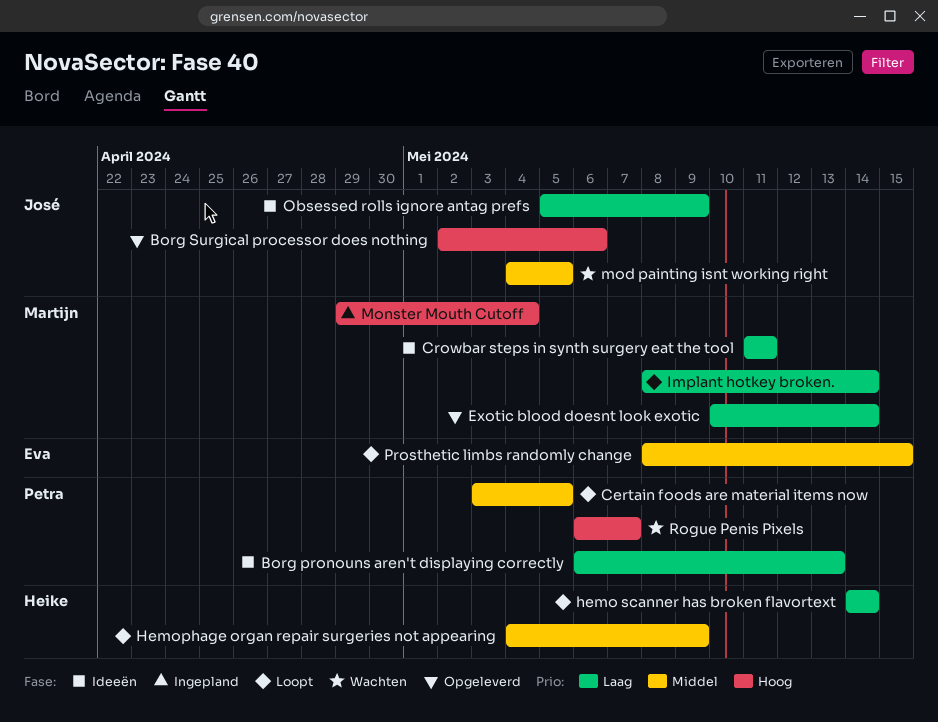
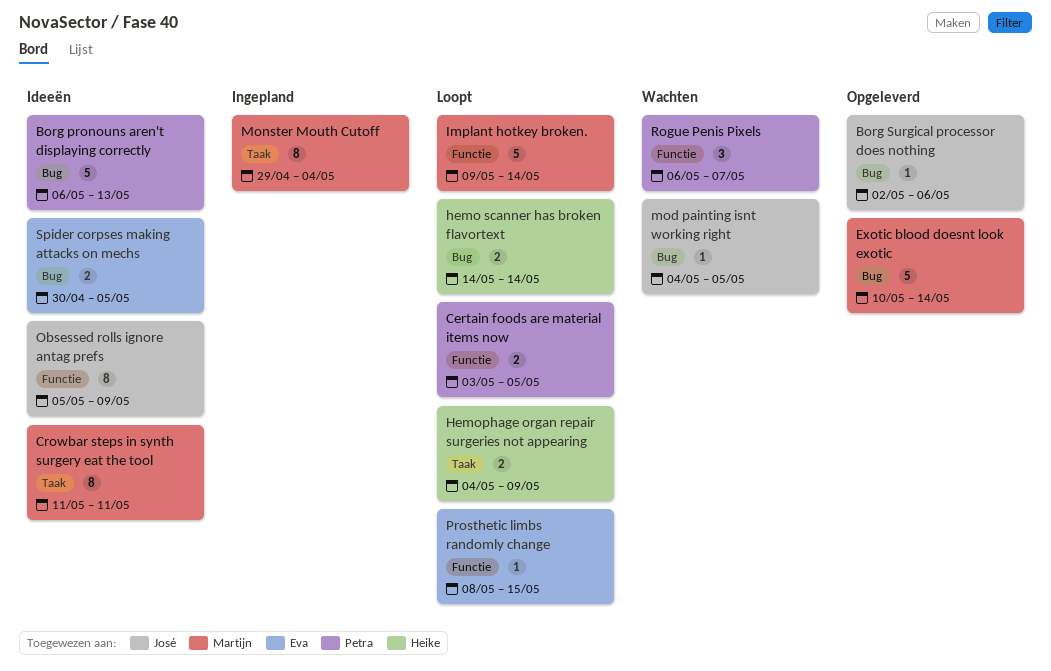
Implant hotkey broken., start: May 8 -> May 9
Spider corpses making attacks on mechs: none -> present

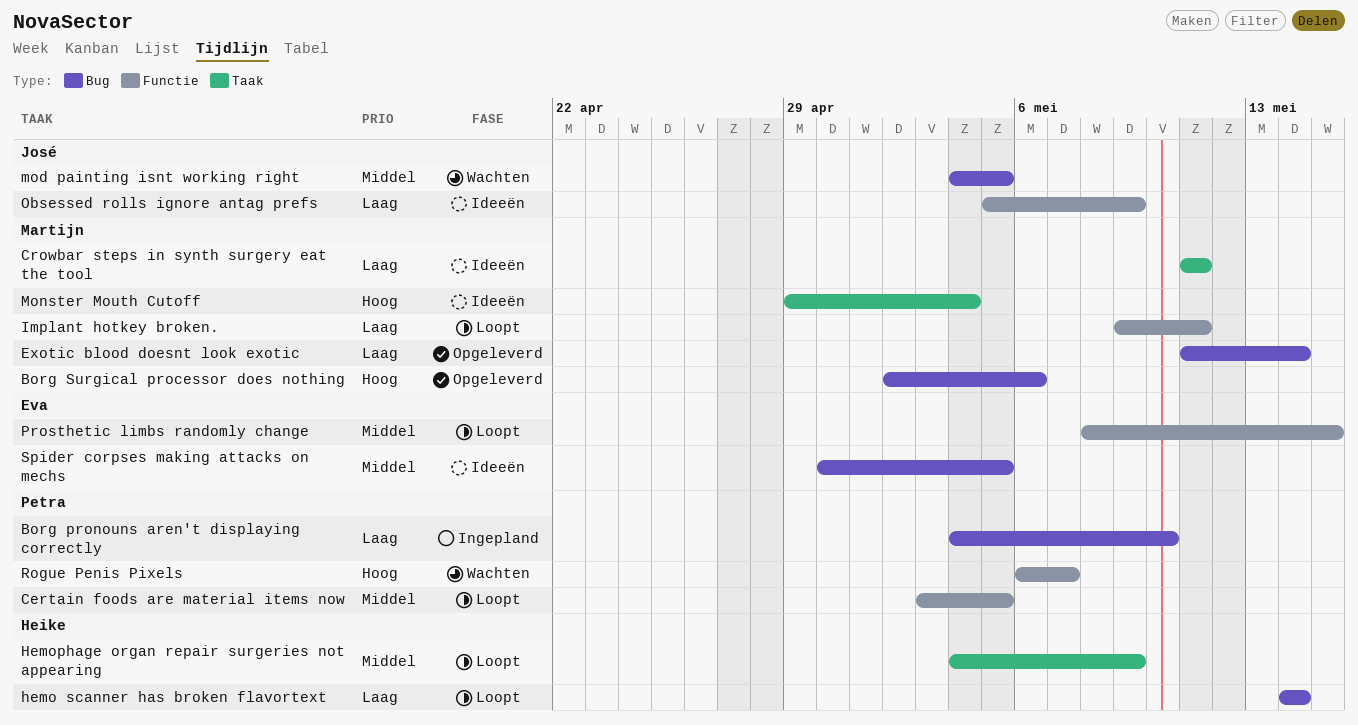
Borg pronouns aren't displaying correctly, status: Ideeën -> Ingepland
Borg pronouns aren't displaying correctly, start: May 6 -> May 4
Borg pronouns aren't displaying correctly, due: May 13 -> May 10
Borg Surgical processor does nothing, owner: José -> Martijn
Exotic blood doesnt look exotic, start: May 10 -> May 11
Implant hotkey broken., due: May 14 -> May 11
Monster Mouth Cutoff, status: Ingepland -> Ideeën

